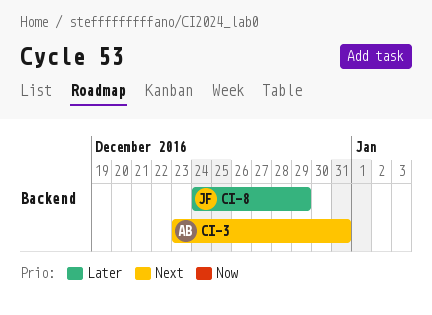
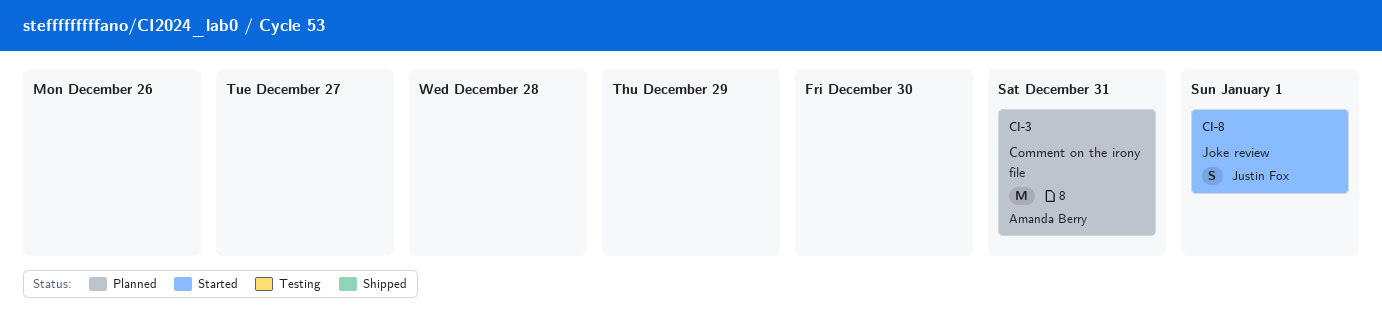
CI-8, due: Dec 29 -> Jan 1

